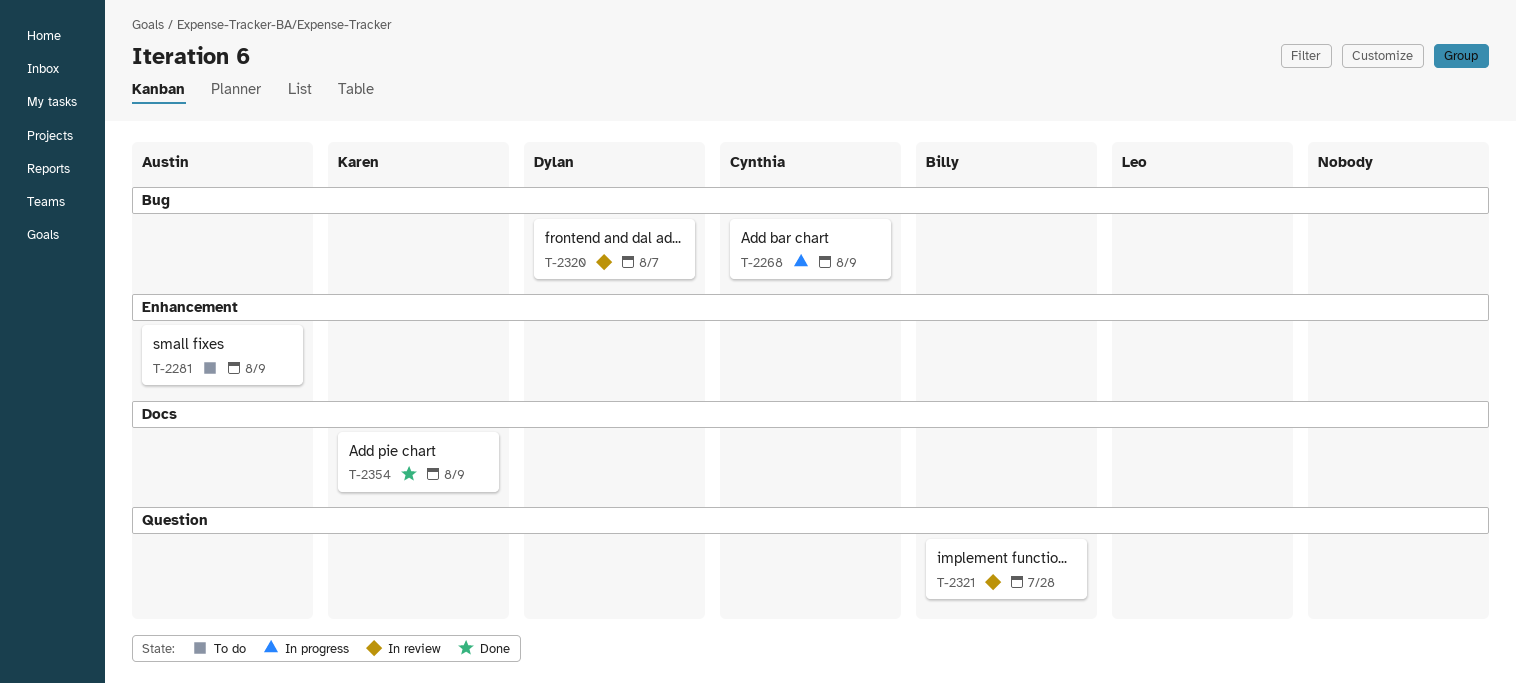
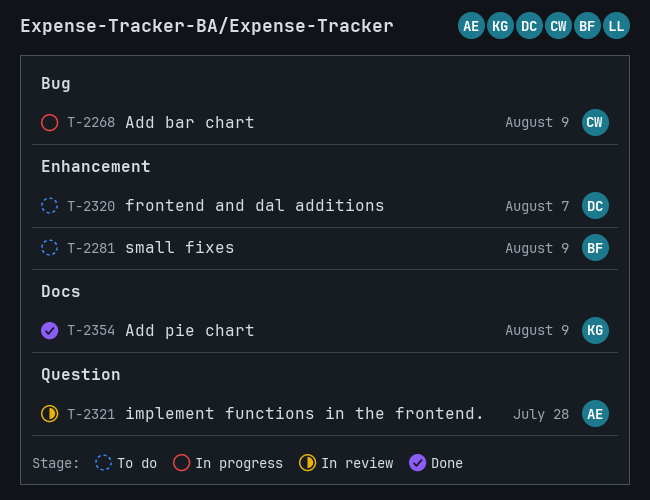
T-2281, owner: Austin -> Billy
T-2320, status: In review -> To do
T-2320, label: Bug -> Enhancement
T-2321, owner: Billy -> Austin

